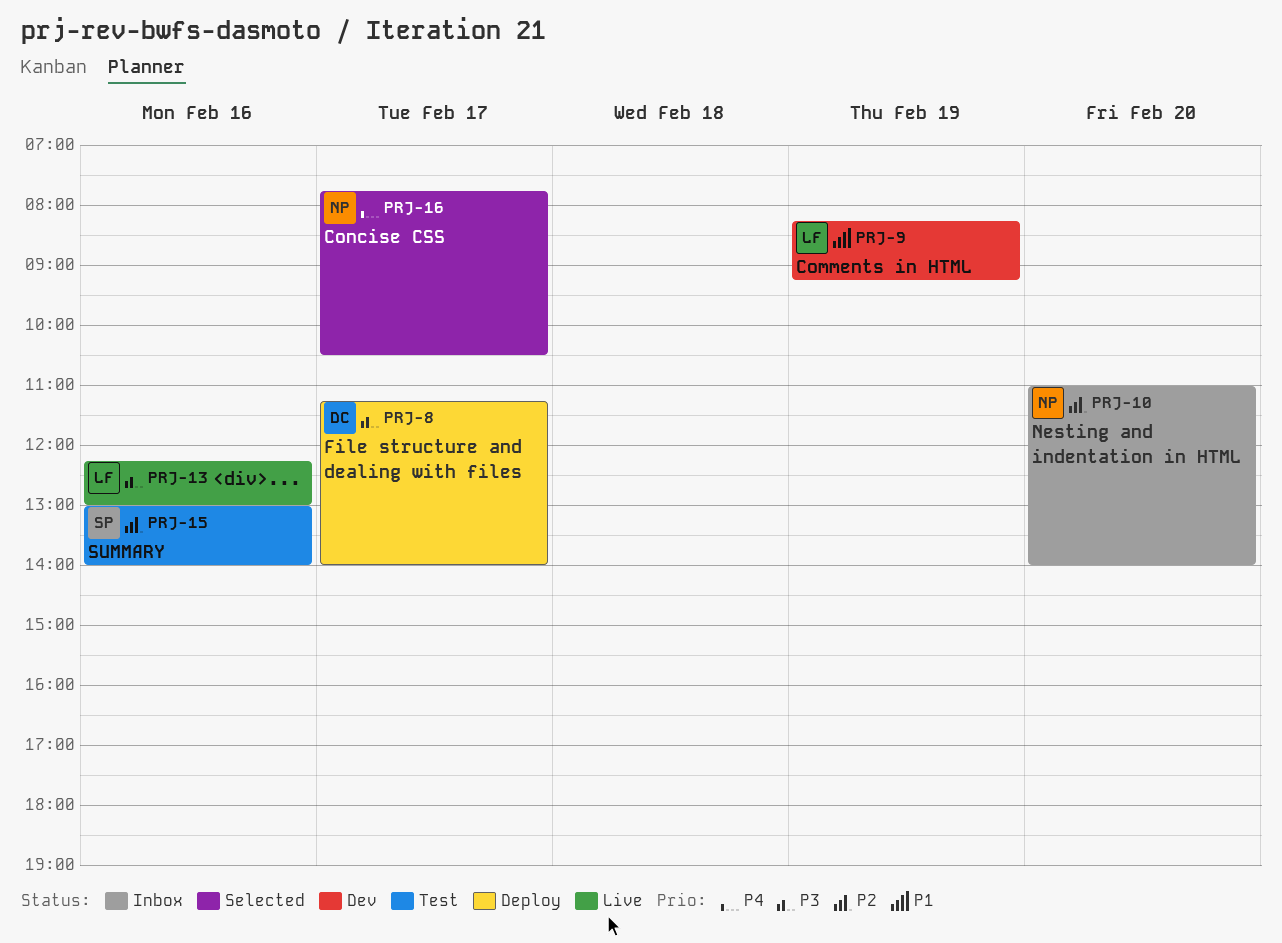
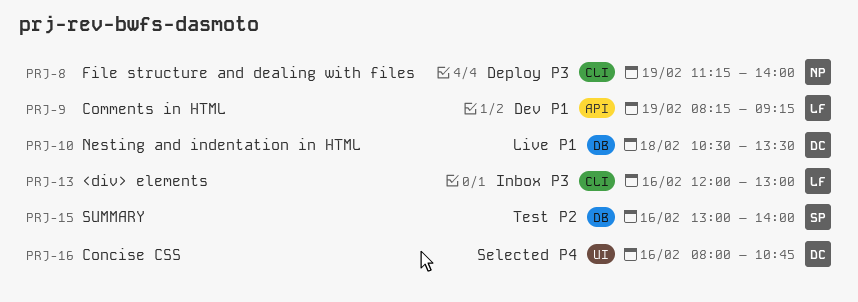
PRJ-8, owner: DC -> NP
PRJ-8, day: Feb 17 -> Feb 19
PRJ-10, status: Inbox -> Live
PRJ-10, owner: NP -> DC
PRJ-10, priority: P2 -> P1
PRJ-10, day: Feb 20 -> Feb 18
PRJ-10, begins: 11:00 -> 10:30
PRJ-10, ends: 14:00 -> 13:30
PRJ-13, status: Live -> Inbox
PRJ-13, begins: 12:15 -> 12:00
PRJ-16, owner: NP -> DC
PRJ-16, day: Feb 17 -> Feb 16
PRJ-16, begins: 07:45 -> 08:00
PRJ-16, ends: 10:30 -> 10:45

